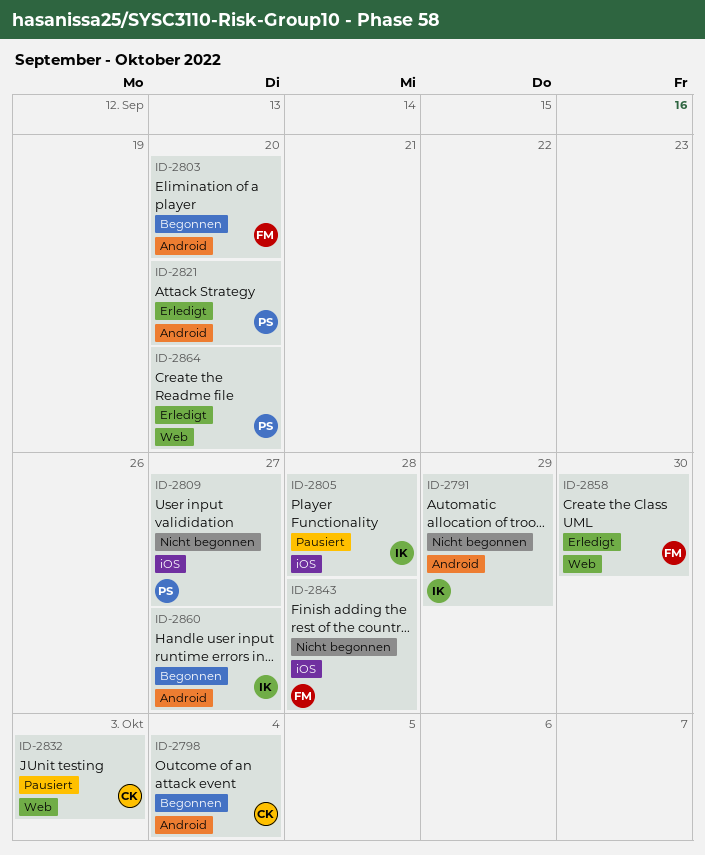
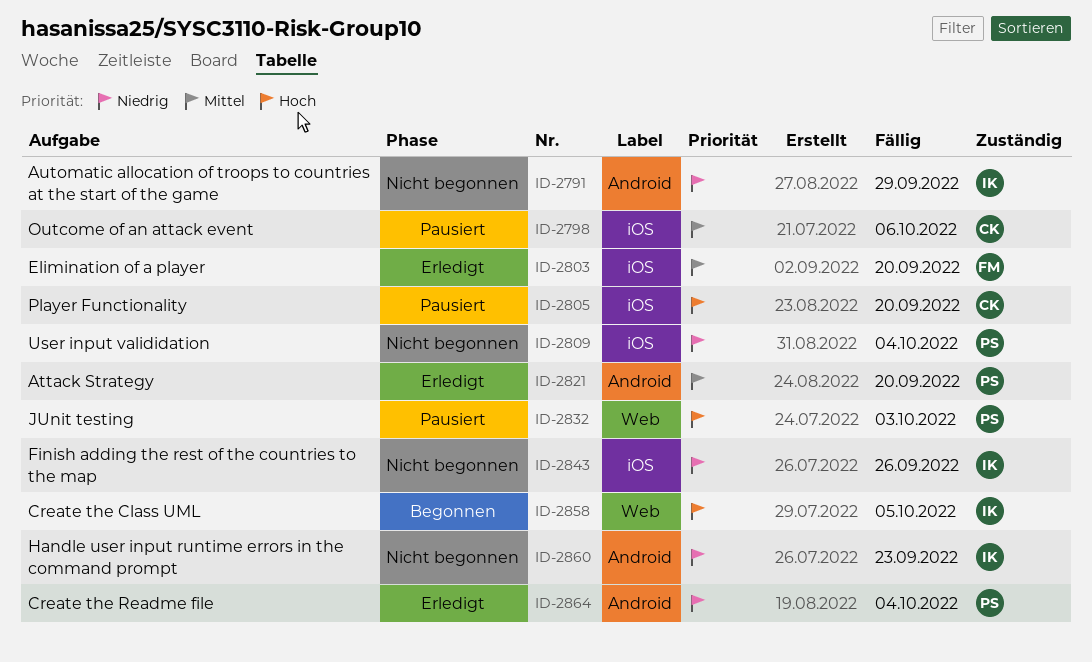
ID-2798, status: Begonnen -> Pausiert
ID-2798, label: Android -> iOS
ID-2798, due: Oct 4 -> Oct 6
ID-2803, status: Begonnen -> Erledigt
ID-2803, label: Android -> iOS
ID-2805, owner: IK -> CK
ID-2805, due: Sep 28 -> Sep 20
ID-2809, due: Sep 27 -> Oct 4
ID-2832, owner: CK -> PS
ID-2843, owner: FM -> IK
ID-2843, due: Sep 28 -> Sep 26
ID-2858, status: Erledigt -> Begonnen
ID-2858, owner: FM -> IK
ID-2858, due: Sep 30 -> Oct 5
ID-2860, status: Begonnen -> Nicht begonnen
ID-2860, due: Sep 27 -> Sep 23
ID-2864, label: Web -> Android
ID-2864, due: Sep 20 -> Oct 4

